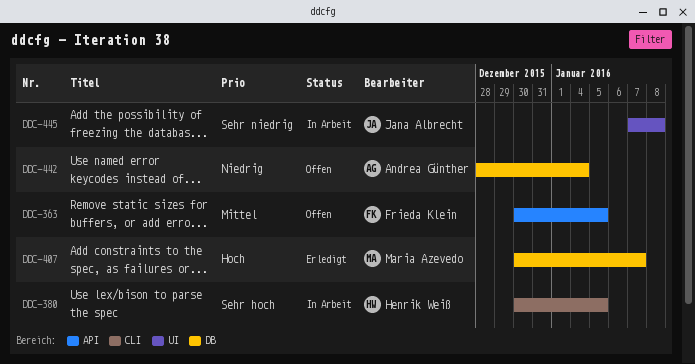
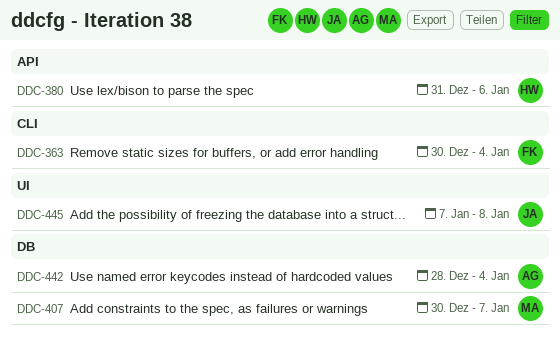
DDC-363, label: API -> CLI
DDC-363, due: Jan 5 -> Jan 4
DDC-380, label: CLI -> API
DDC-380, start: Dec 30 -> Dec 31
DDC-380, due: Jan 5 -> Jan 6

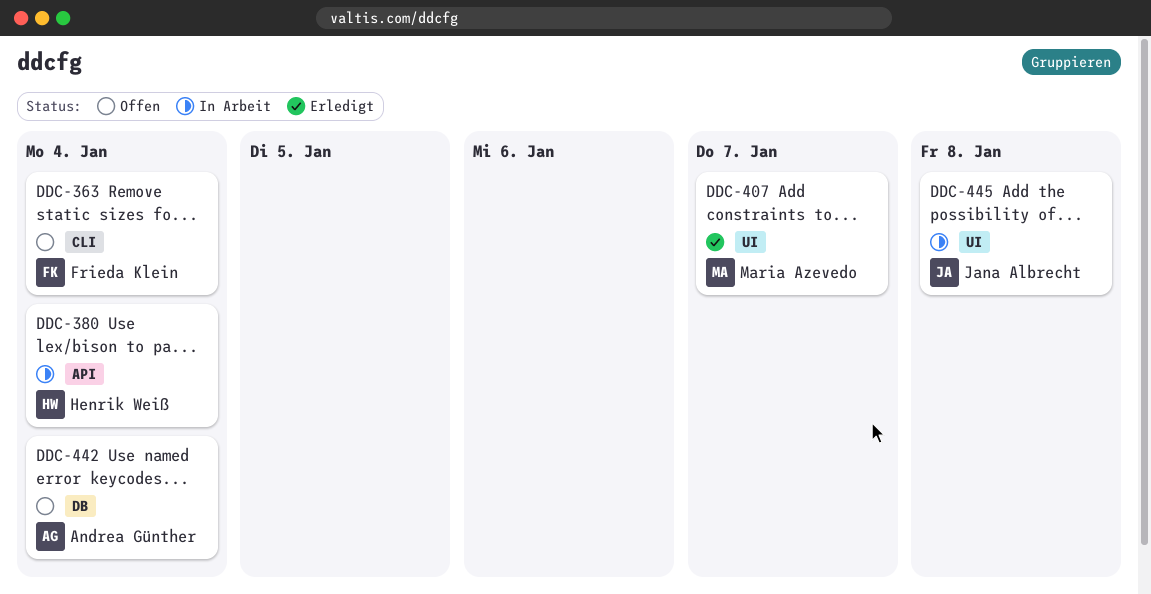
DDC-380, due: Jan 6 -> Jan 4
DDC-407, label: DB -> UI

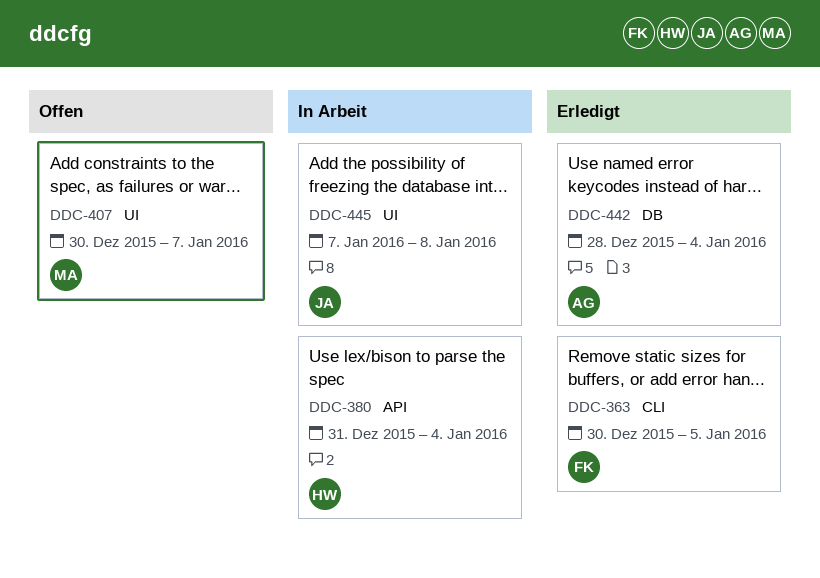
DDC-363, status: Offen -> Erledigt
DDC-363, due: Jan 4 -> Jan 5
DDC-407, status: Erledigt -> Offen
DDC-442, status: Offen -> Erledigt

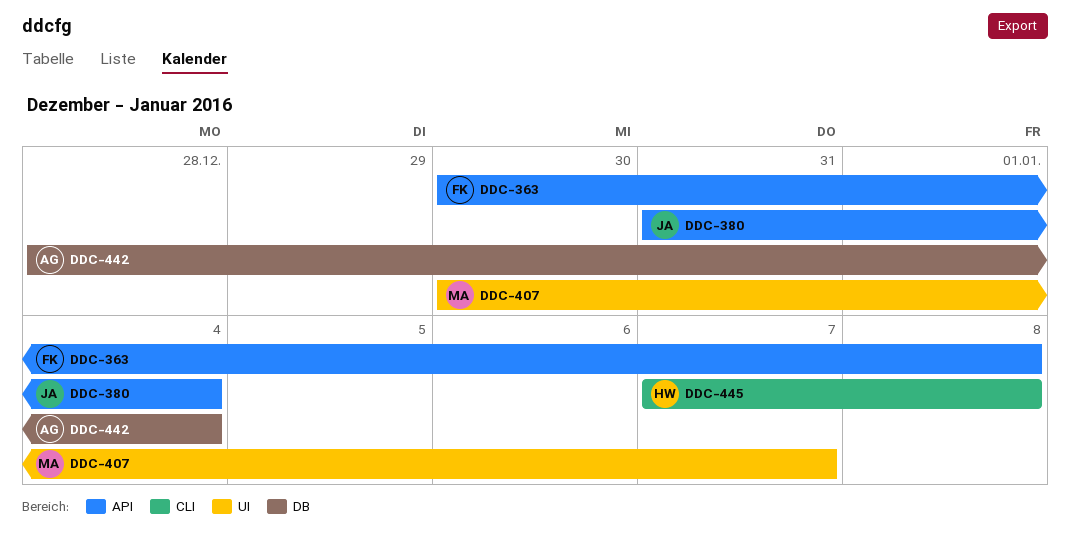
DDC-363, label: CLI -> API
DDC-363, due: Jan 5 -> Jan 8
DDC-380, owner: HW -> JA
DDC-445, owner: JA -> HW
DDC-445, label: UI -> CLI

